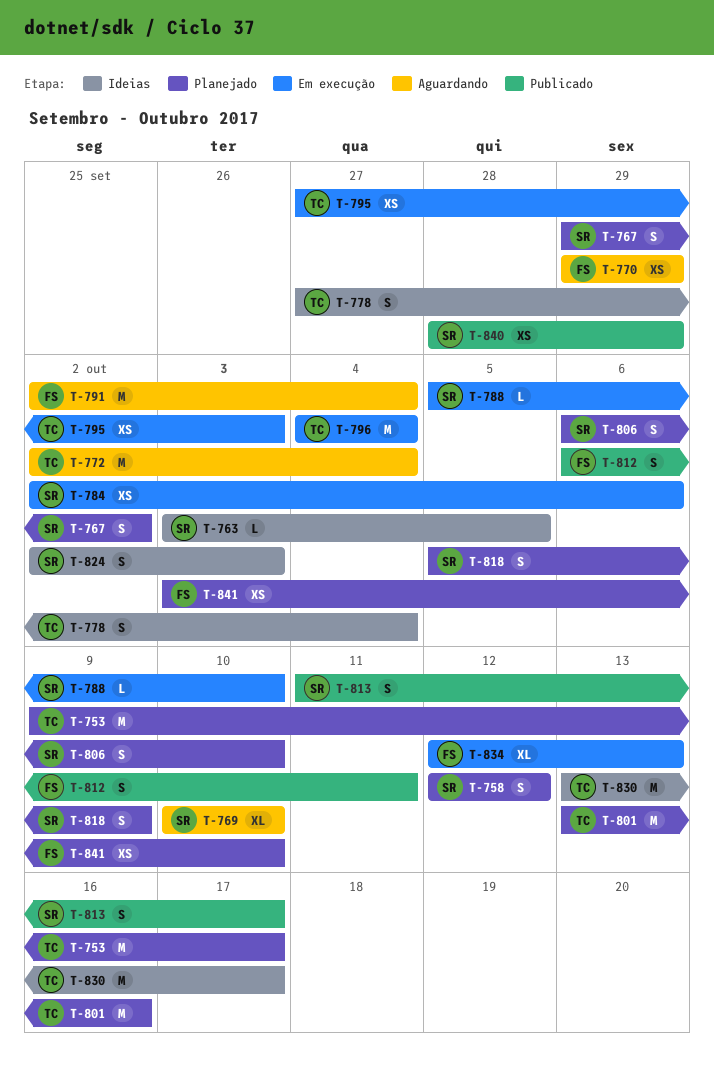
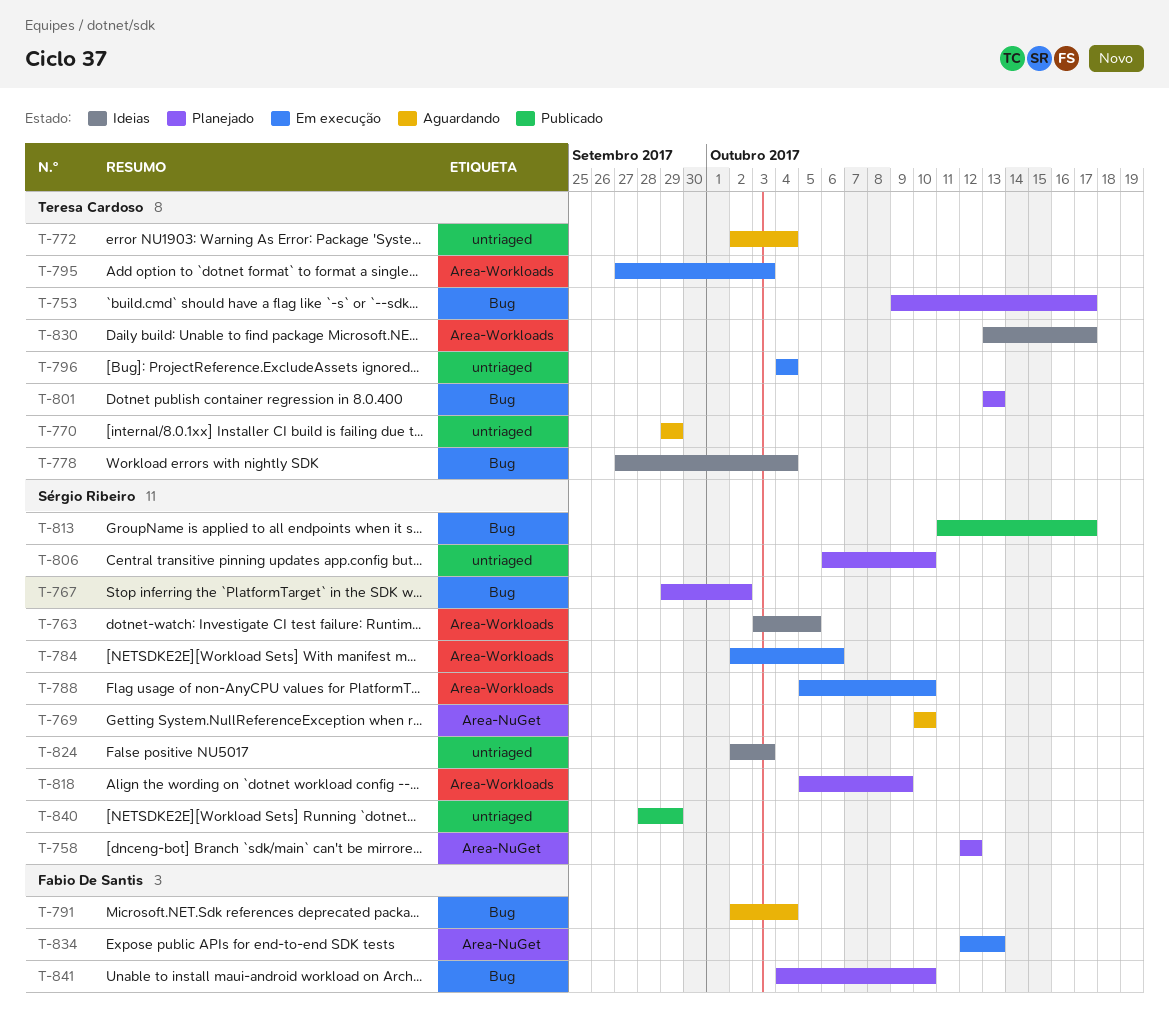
T-770, owner: Fabio De Santis -> Teresa Cardoso
T-801, due: Oct 16 -> Oct 13
T-812: present -> none
T-841, start: Oct 3 -> Oct 4

